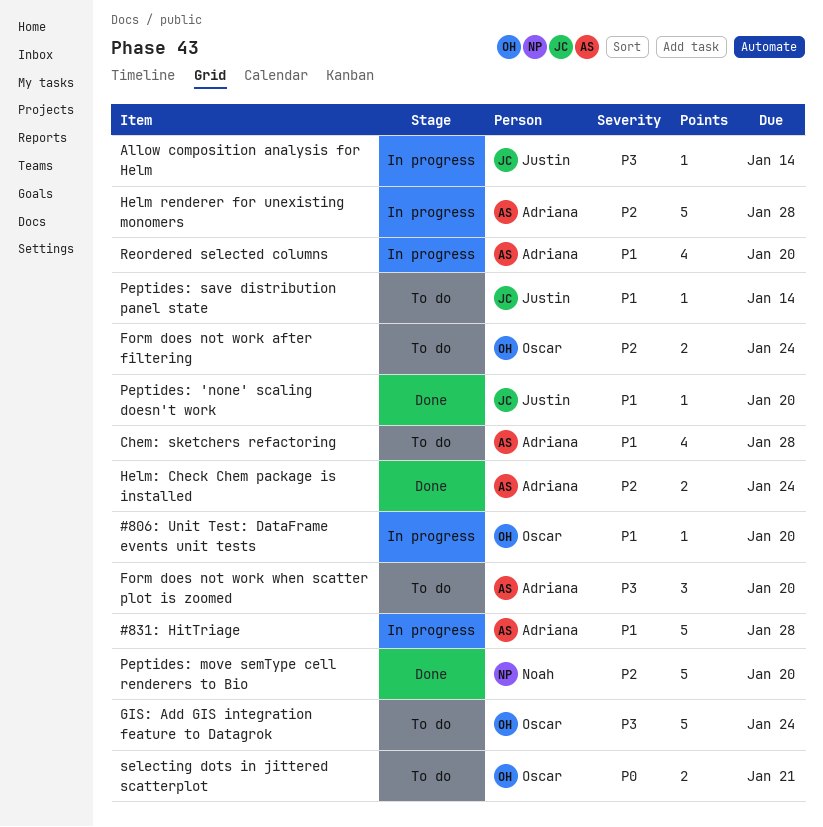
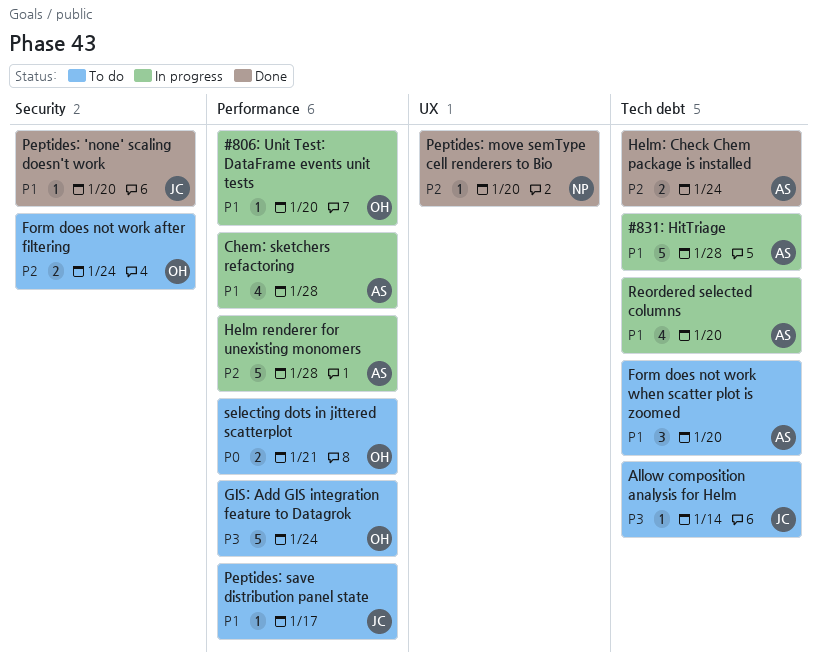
Allow composition analysis for Helm, status: In progress -> To do
Chem: sketchers refactoring, status: To do -> In progress
Form does not work when scatter plot is zoomed, priority: P3 -> P1
Peptides: move semType cell renderers to Bio, estimate: 5 -> 1
Peptides: save distribution panel state, due: Jan 14 -> Jan 17

